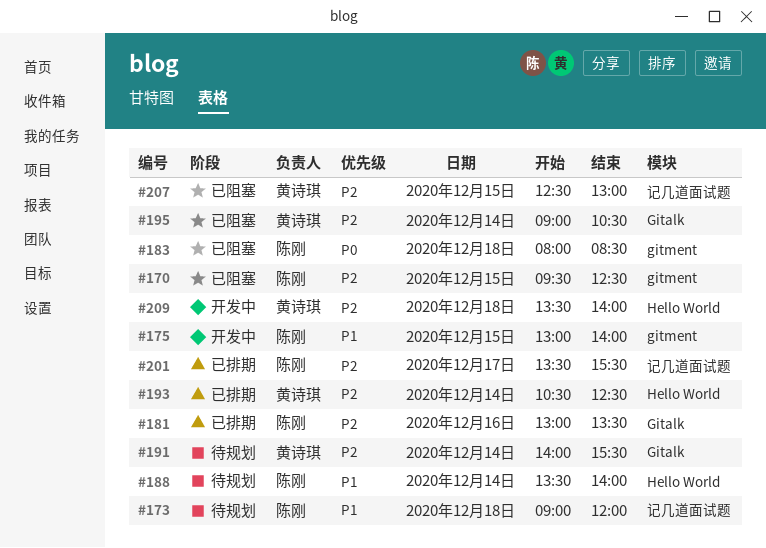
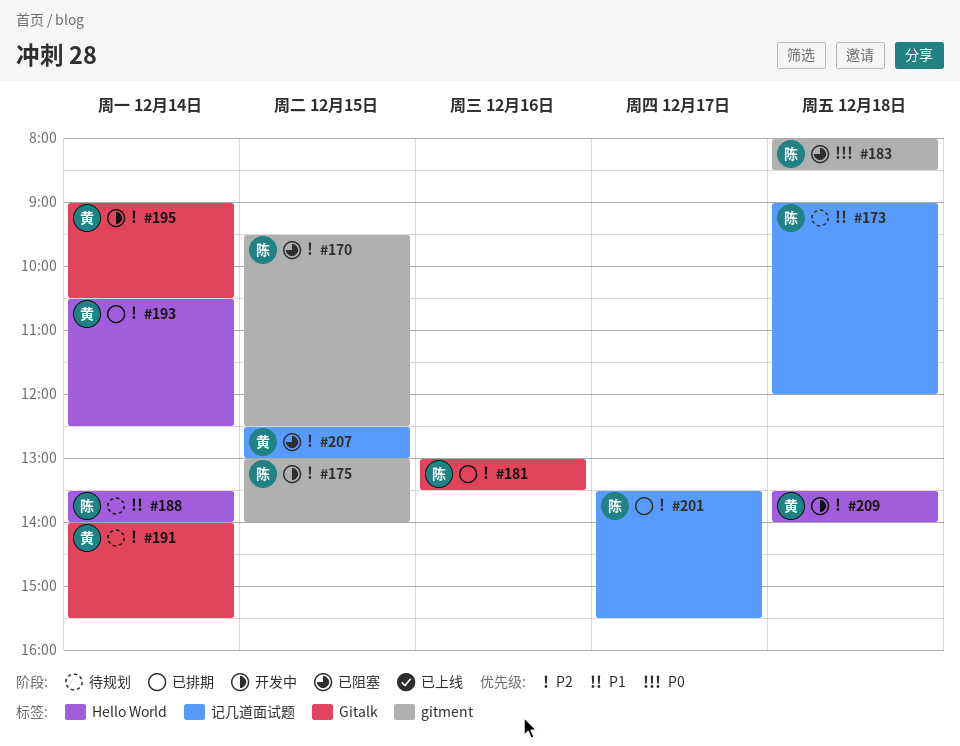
#175, priority: P1 -> P2
#195, status: 已阻塞 -> 开发中

